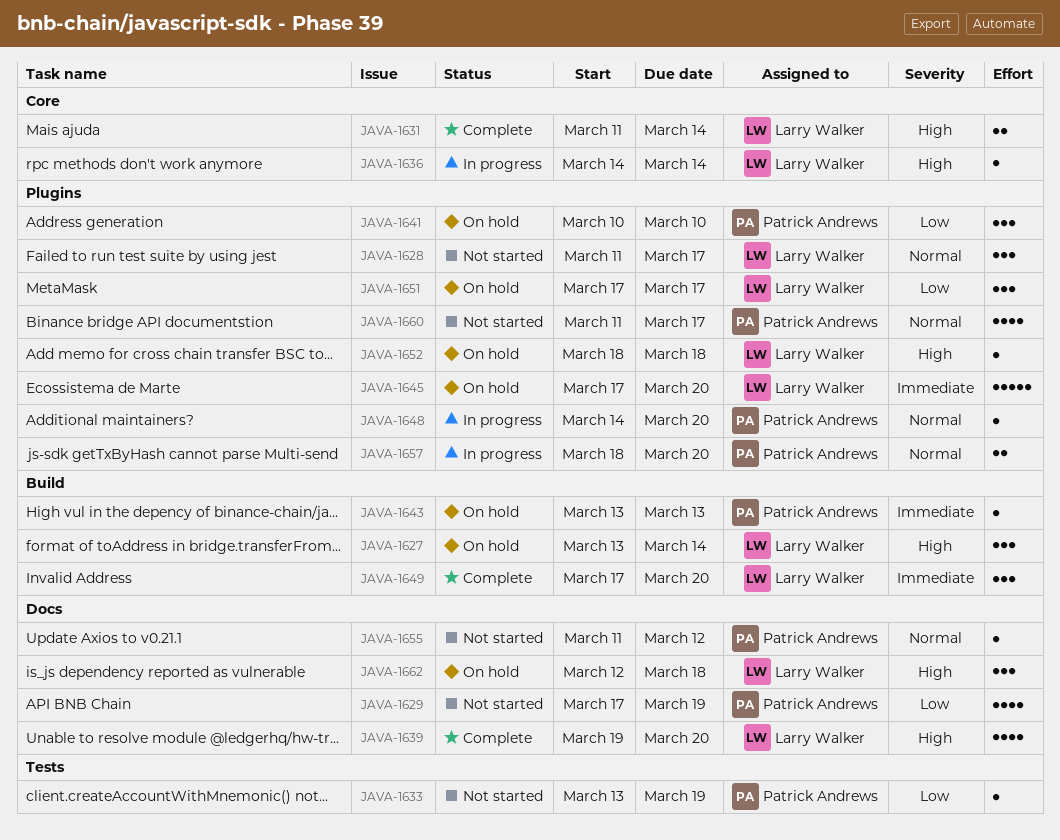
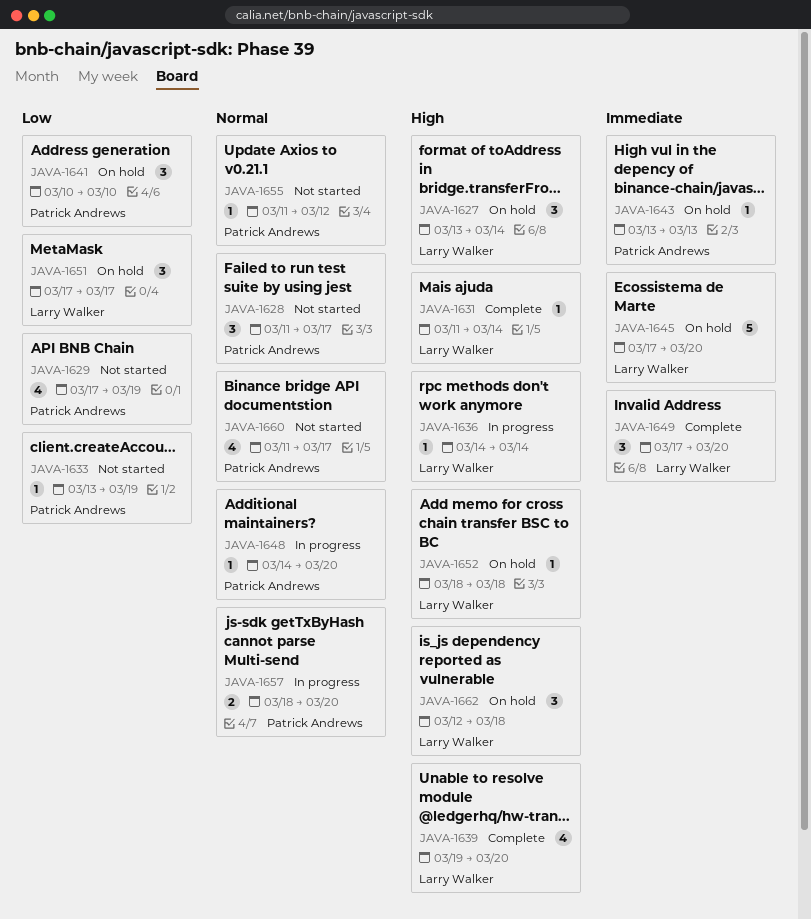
JAVA-1628, owner: Larry Walker -> Patrick Andrews
JAVA-1631, estimate: 2 -> 1

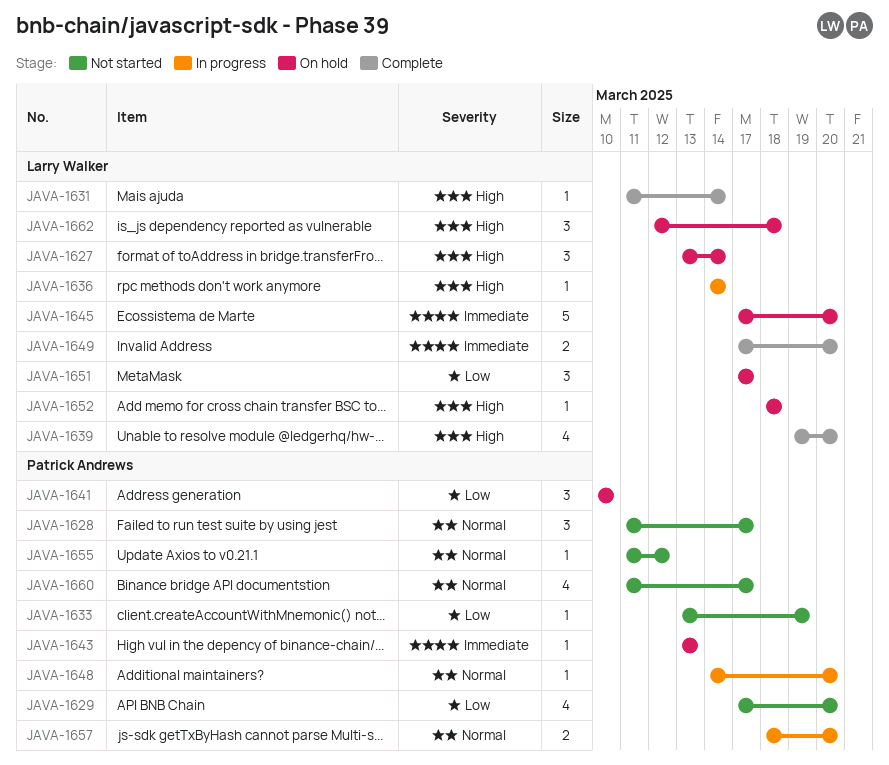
JAVA-1629, due: Mar 19 -> Mar 20
JAVA-1649, estimate: 3 -> 2

